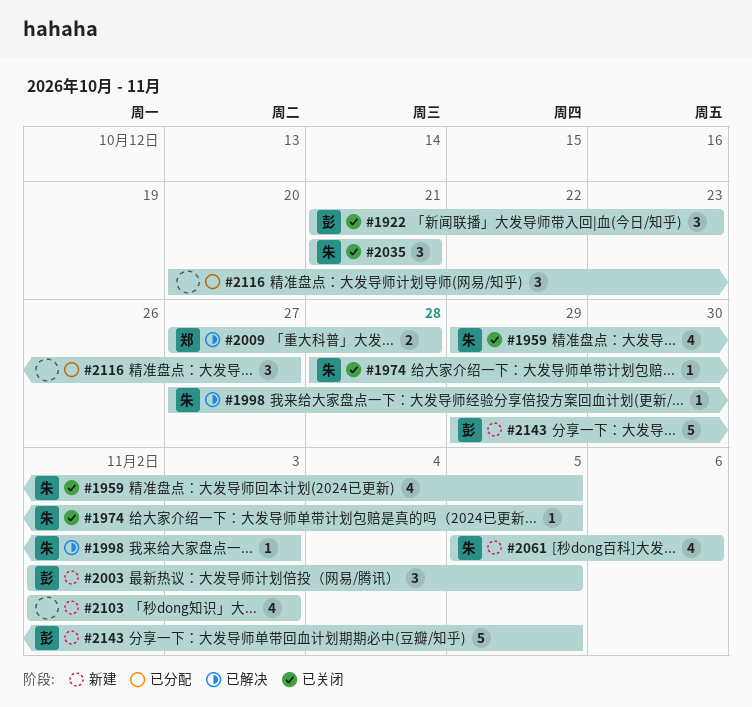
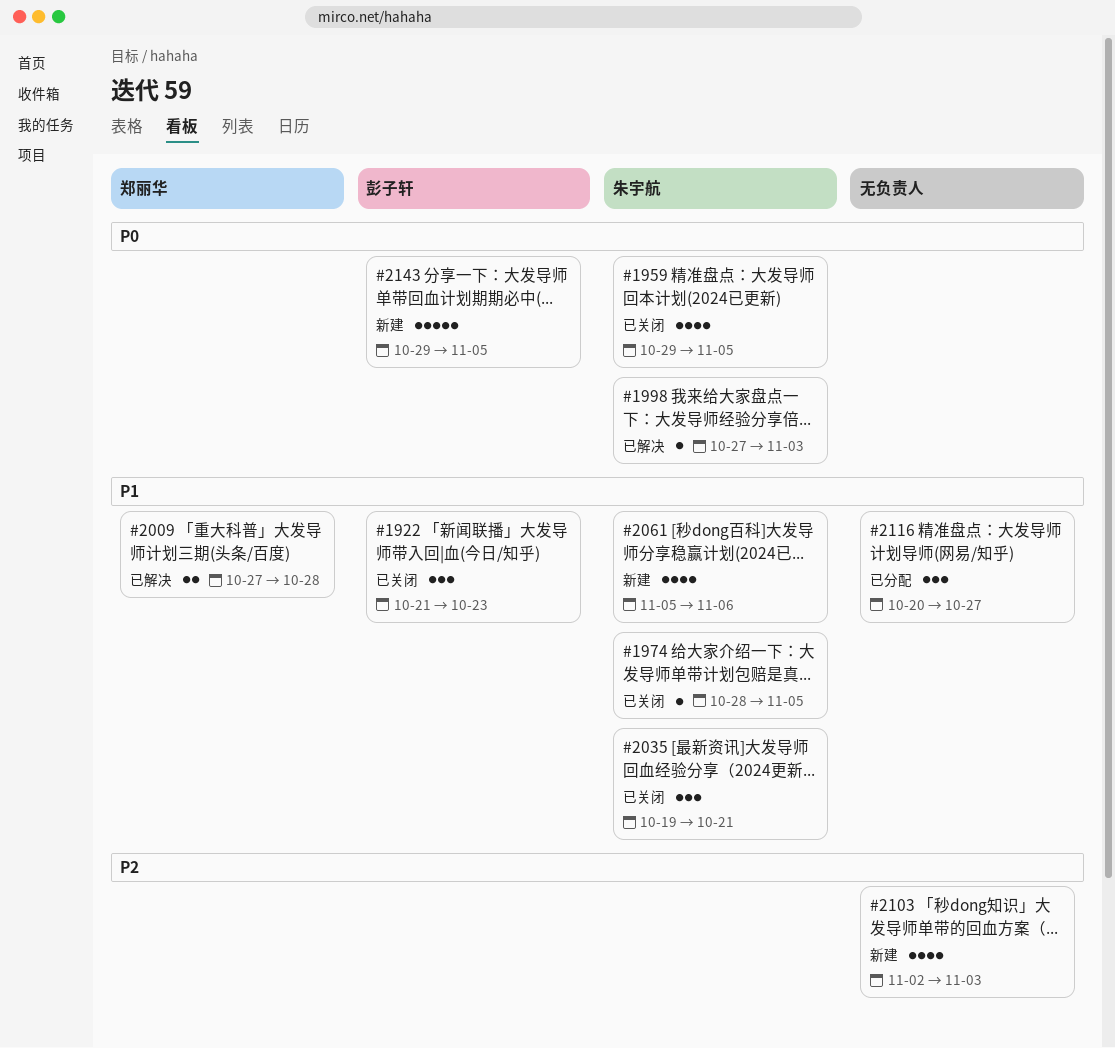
#2003: present -> none
#2035, start: Oct 21 -> Oct 19

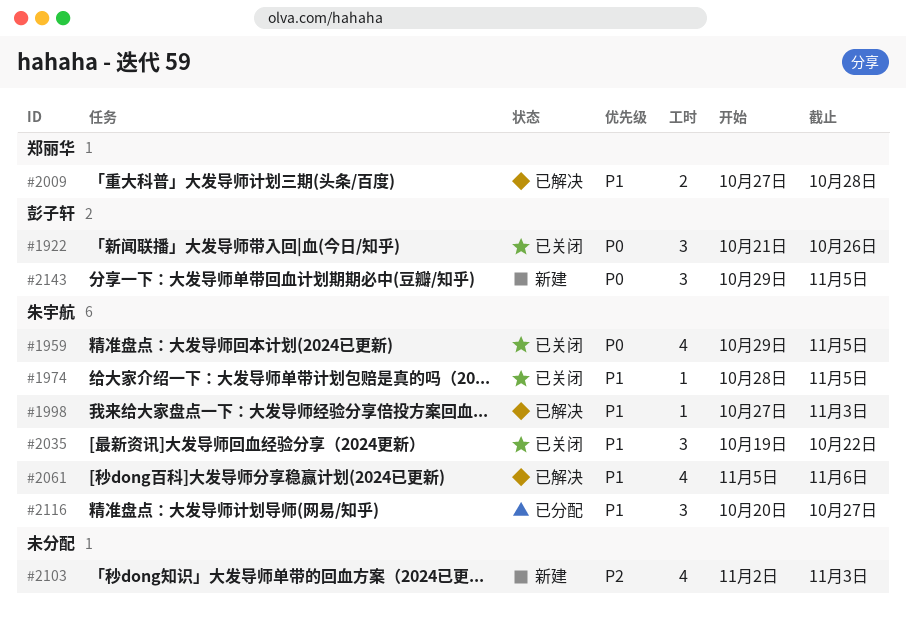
#1922, priority: P1 -> P0
#1922, due: Oct 23 -> Oct 26
#1998, priority: P0 -> P1
#2035, due: Oct 21 -> Oct 22
#2061, status: 新建 -> 已解决
#2116, owner: none -> 朱宇航
#2143, estimate: 5 -> 3

